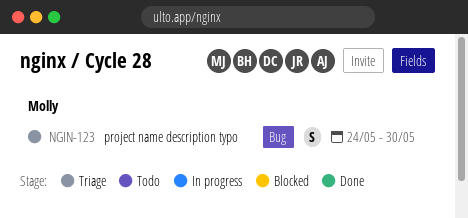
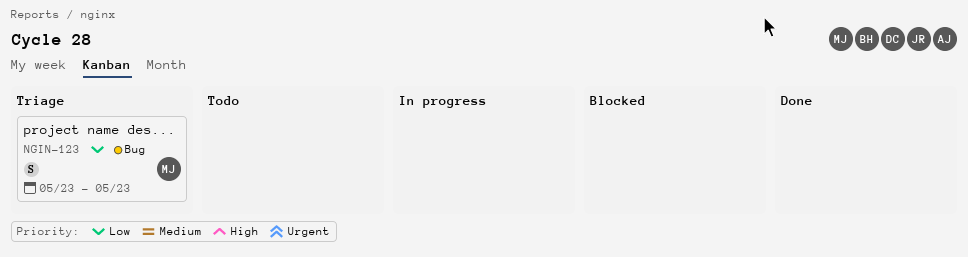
NGIN-123, start: May 24 -> May 23
NGIN-123, due: May 30 -> May 23

